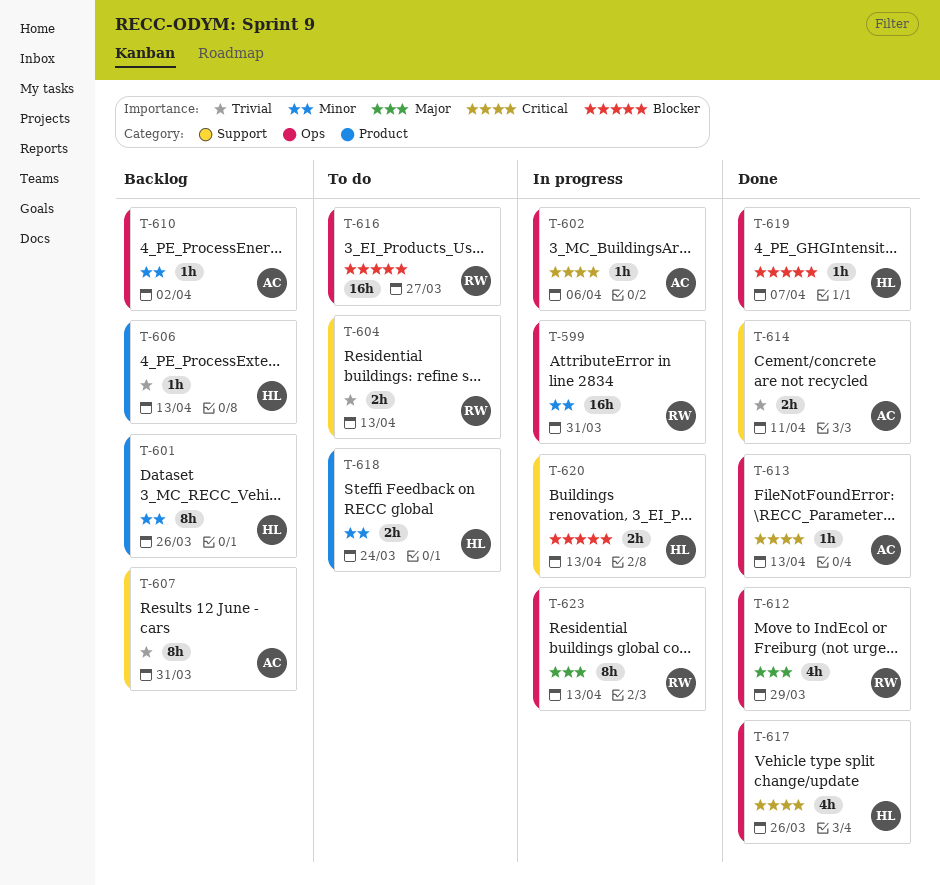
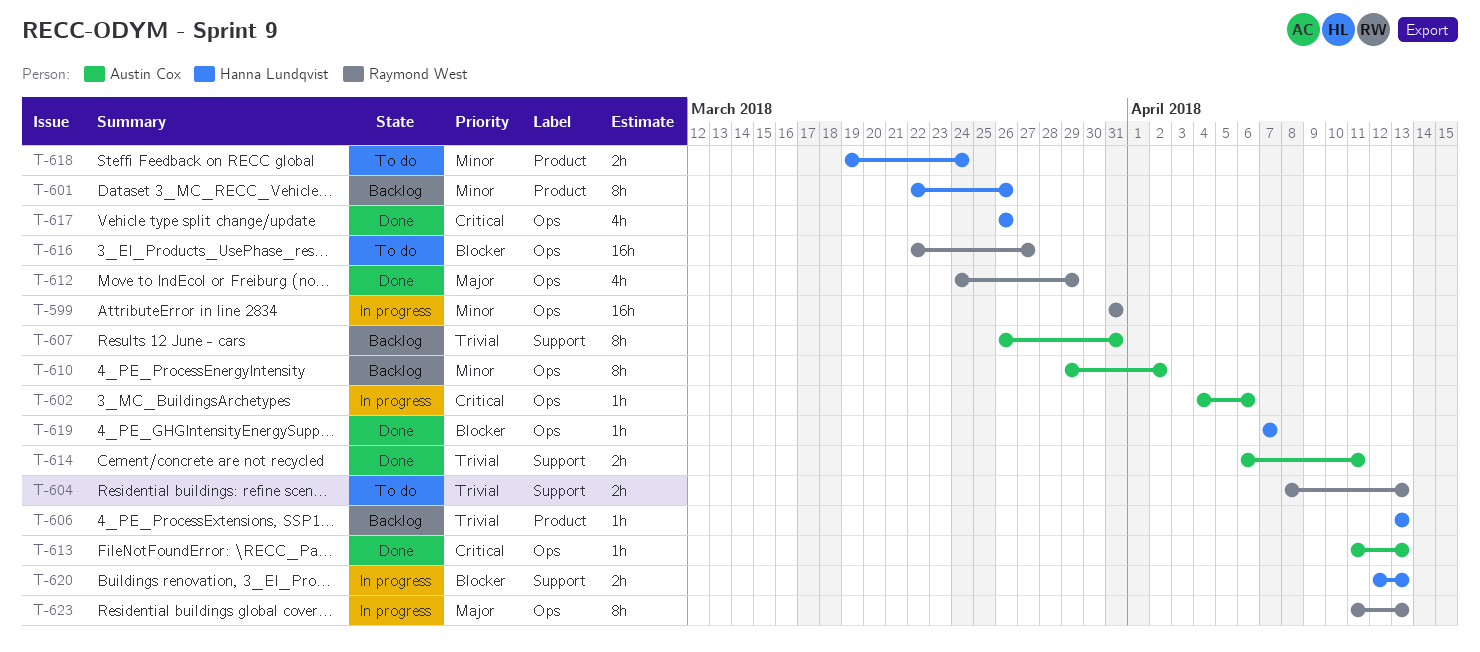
T-610, estimate: 1h -> 8h

